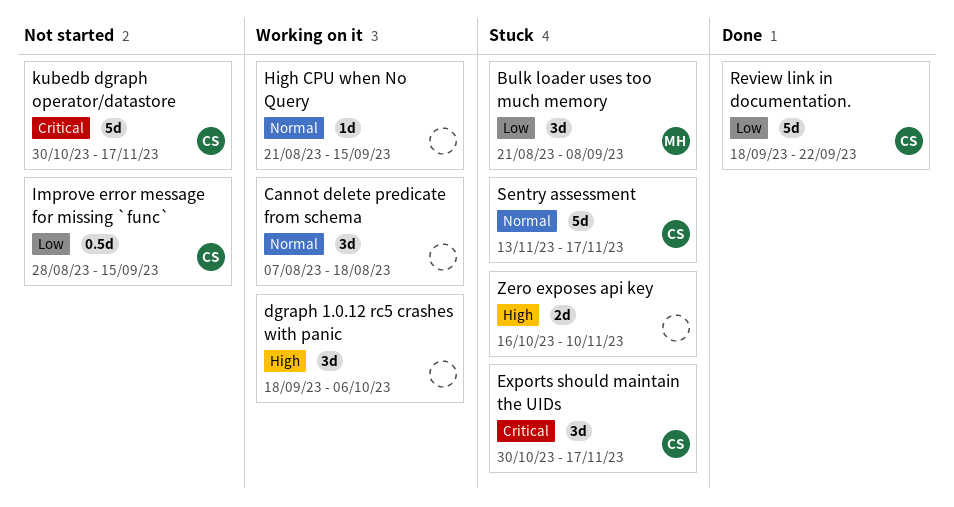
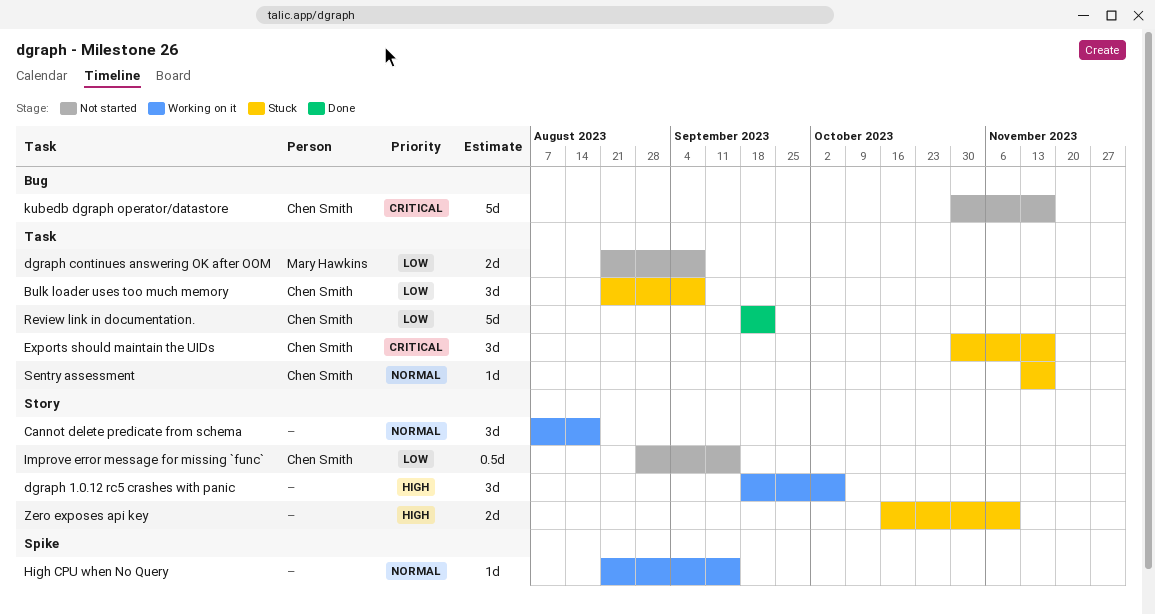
Bulk loader uses too much memory, owner: Mary Hawkins -> Chen Smith
dgraph continues answering OK after OOM: none -> present
Sentry assessment, estimate: 5d -> 1d

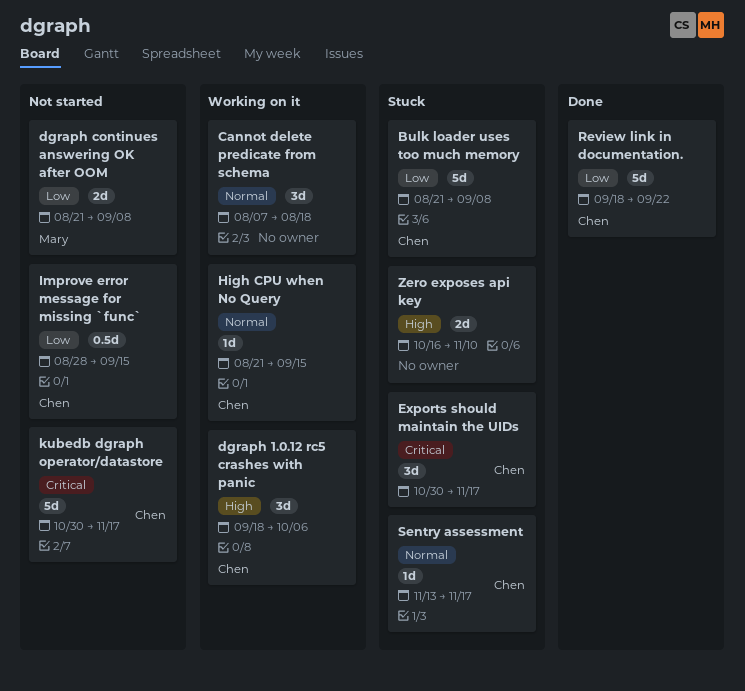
Bulk loader uses too much memory, estimate: 3d -> 5d
dgraph 1.0.12 rc5 crashes with panic, owner: none -> Chen Smith
High CPU when No Query, owner: none -> Chen Smith

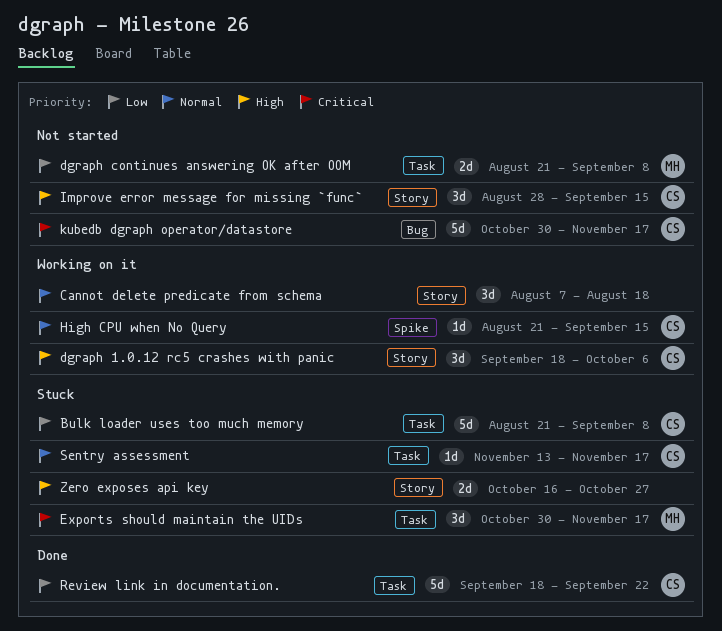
Exports should maintain the UIDs, owner: Chen -> Mary
Improve error message for missing `func`, priority: Low -> High
Improve error message for missing `func`, estimate: 0.5d -> 3d
Zero exposes api key, due: Nov 10 -> Oct 27

